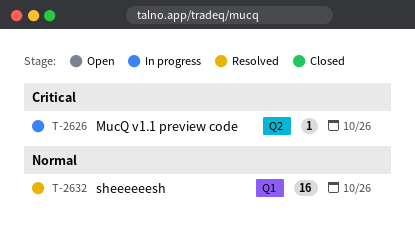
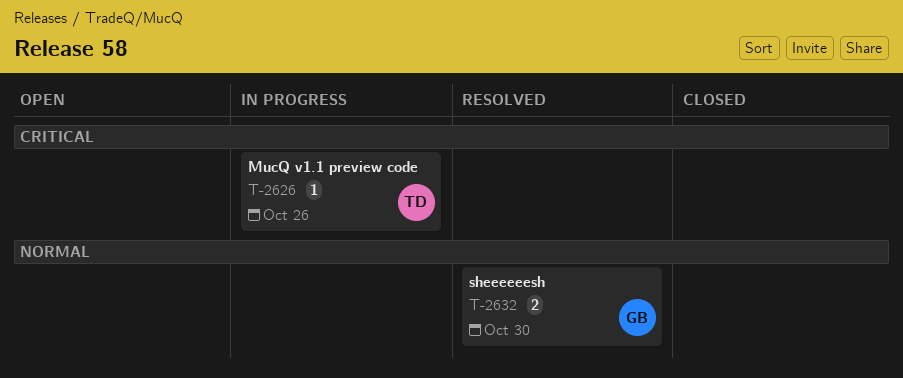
T-2632, estimate: 16 -> 2
T-2632, due: Oct 26 -> Oct 30

